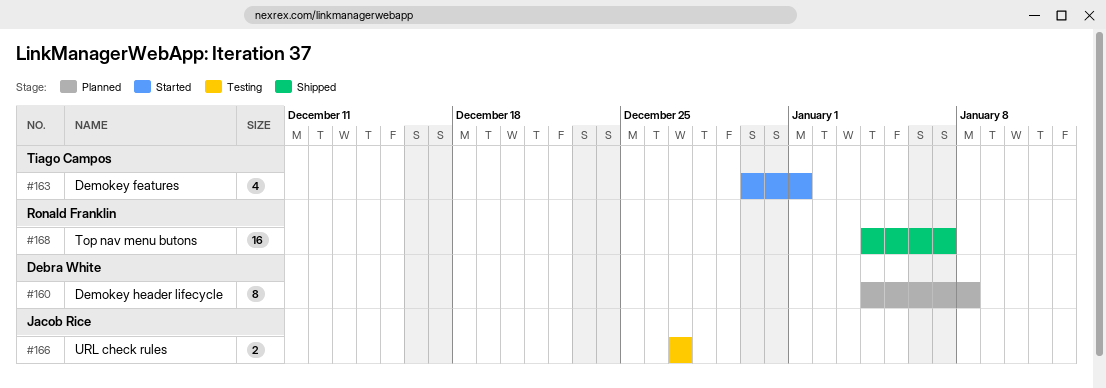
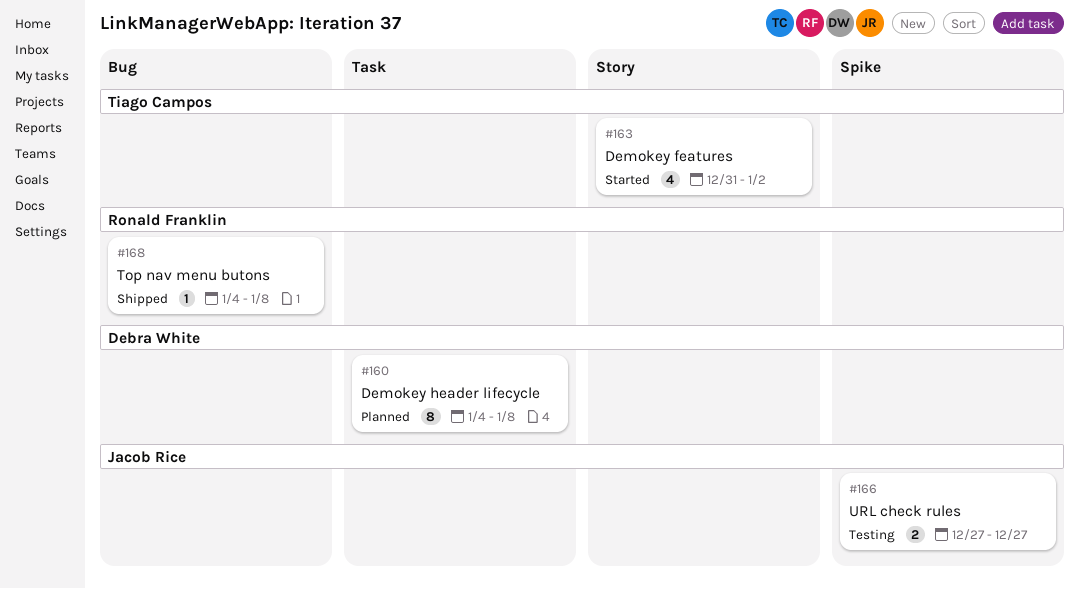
#163, start: Dec 30 -> Dec 31
#163, due: Jan 1 -> Jan 2
#168, estimate: 16 -> 1
#168, due: Jan 7 -> Jan 8

